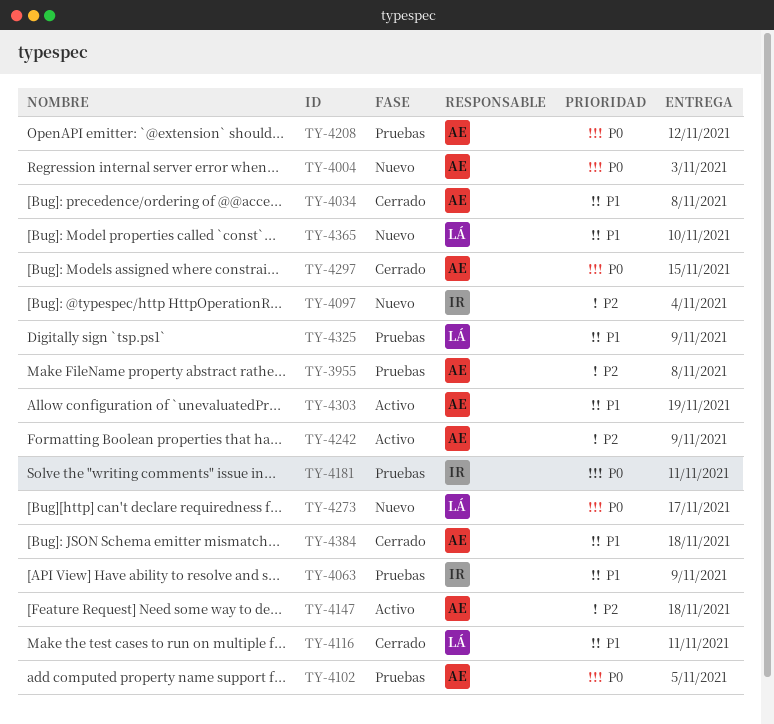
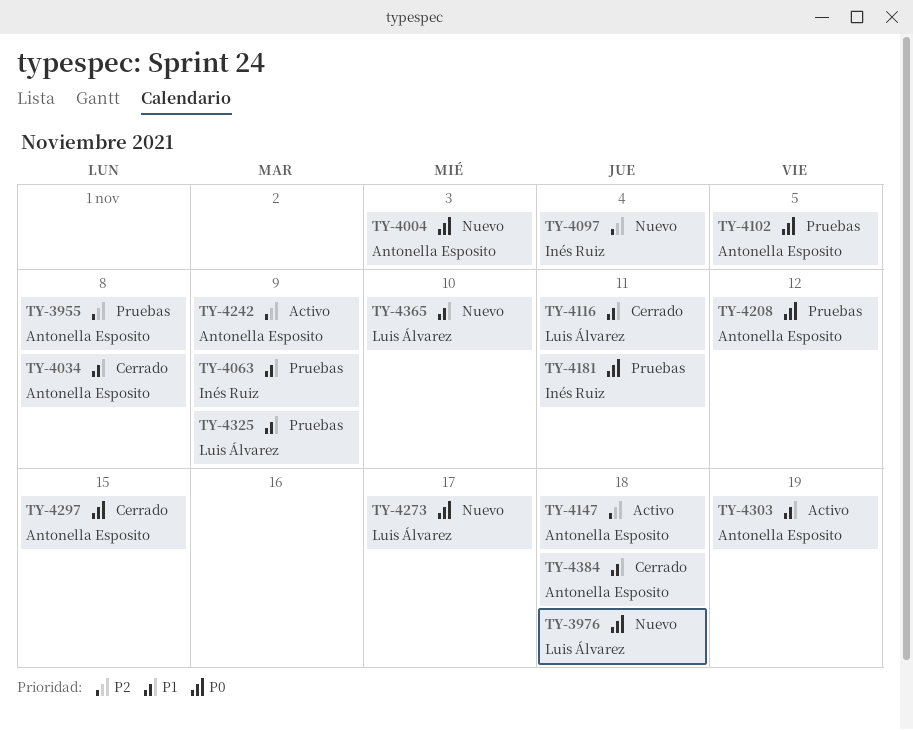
TY-3976: none -> present

